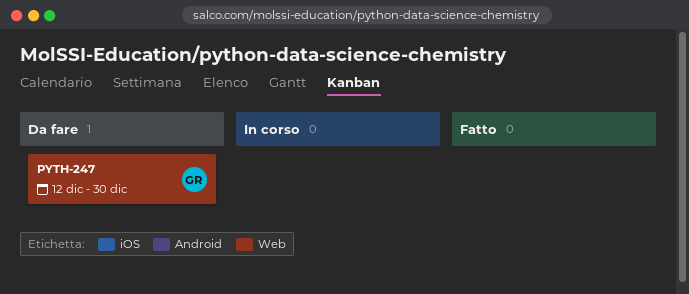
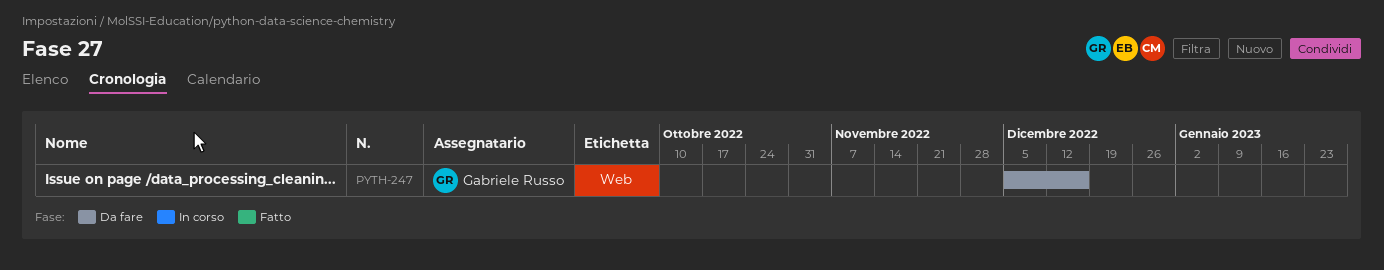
PYTH-247, start: Dec 12 -> Dec 5
PYTH-247, due: Dec 30 -> Dec 16

